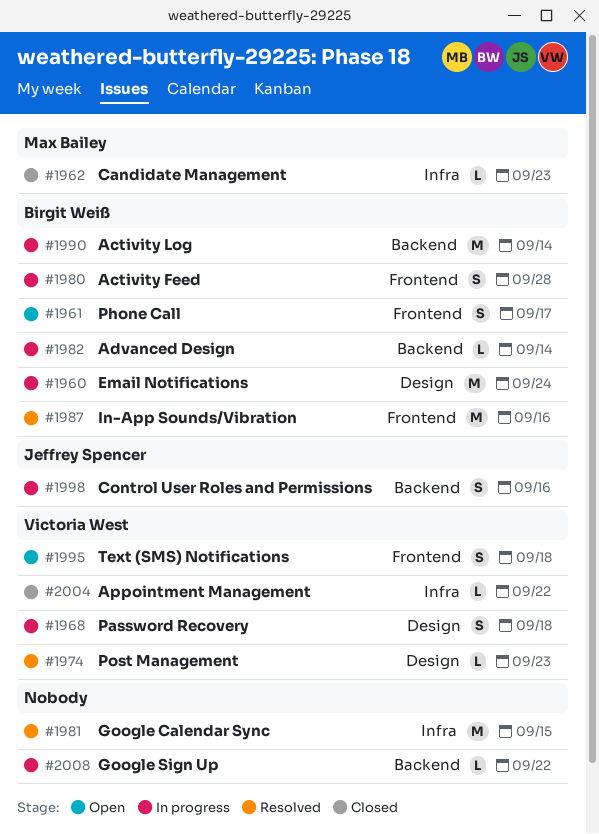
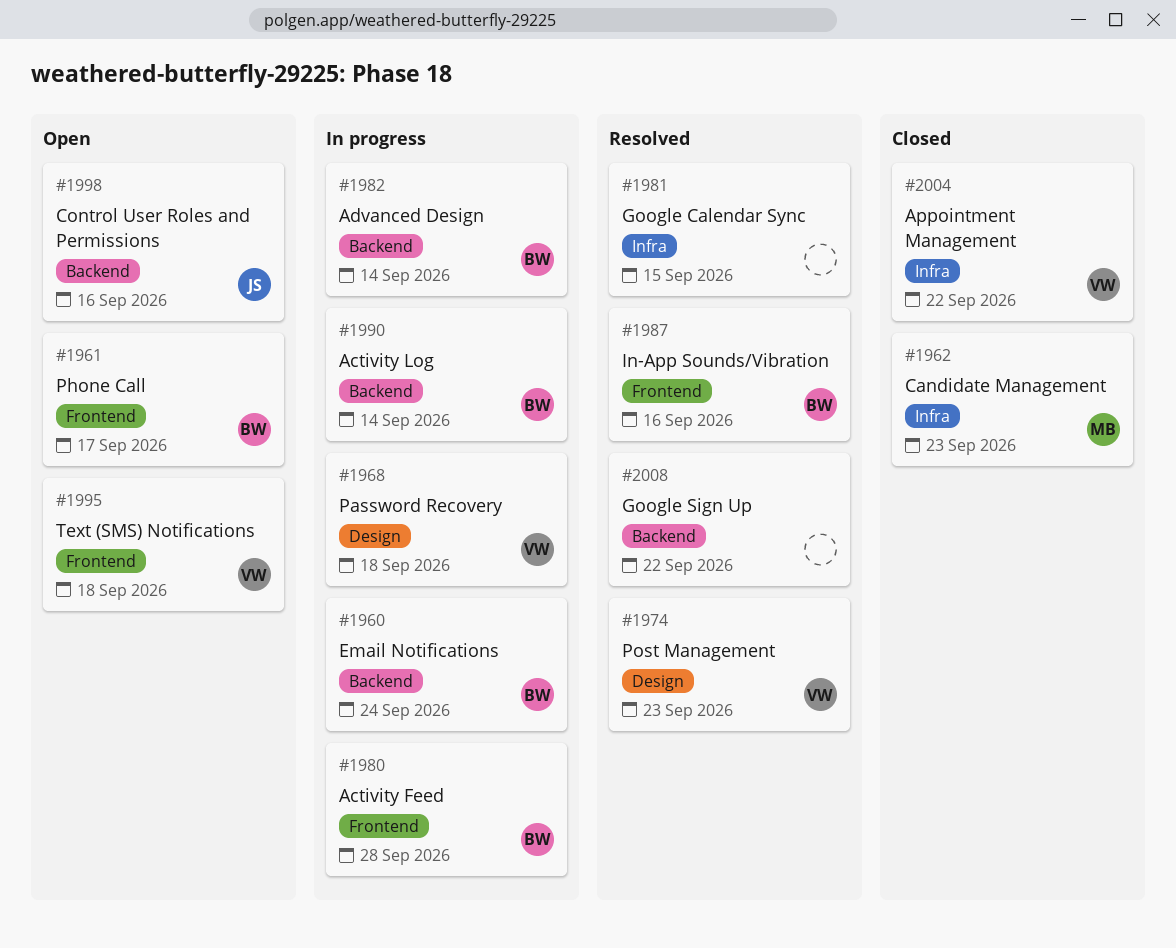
#1960, label: Design -> Backend
#1998, status: In progress -> Open
#2008, status: In progress -> Resolved

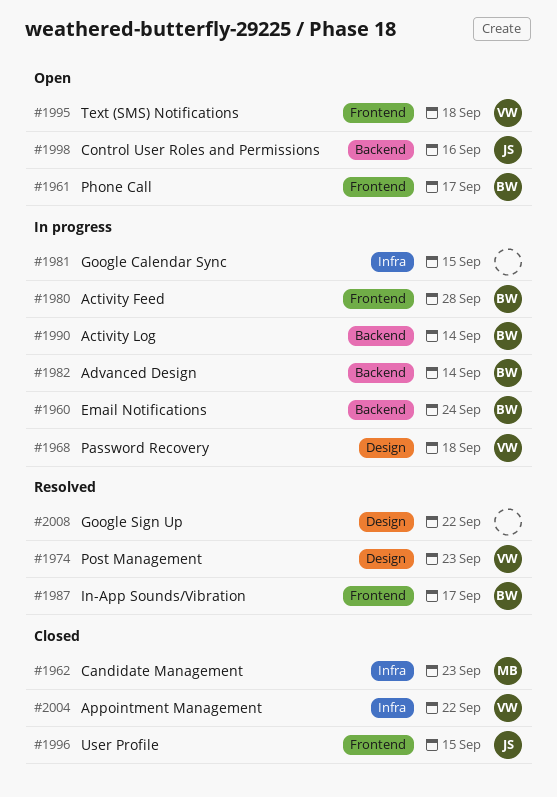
#1981, status: Resolved -> In progress
#1987, due: Sep 16 -> Sep 17
#1996: none -> present
#2008, label: Backend -> Design

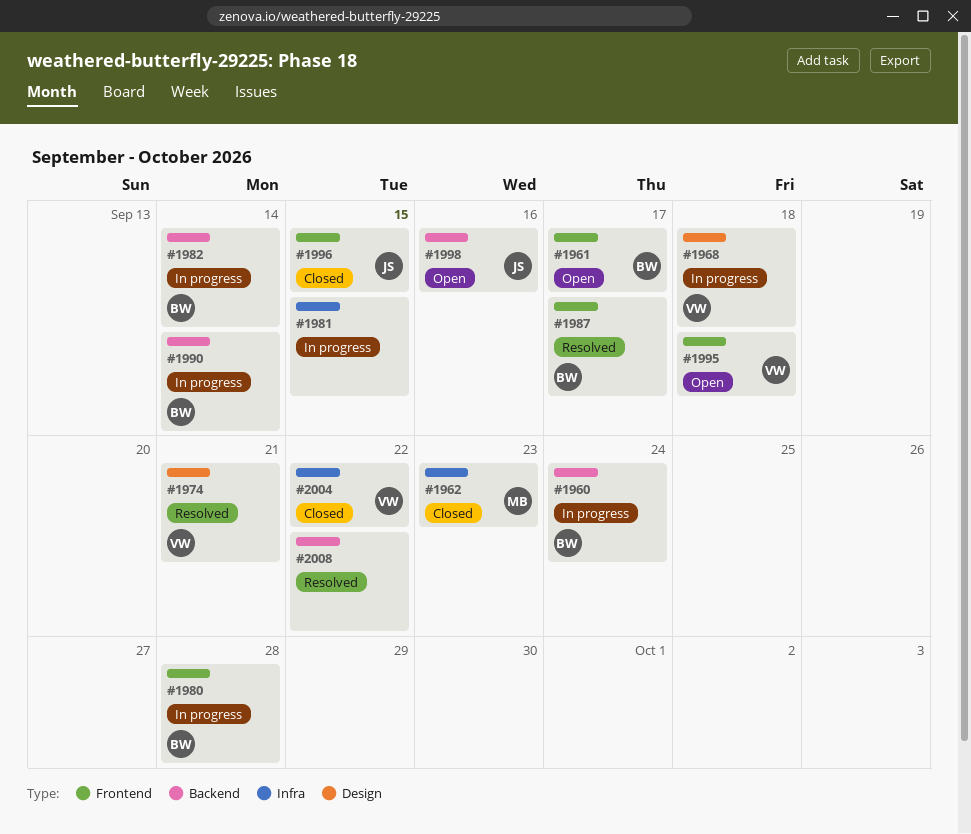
#1974, due: Sep 23 -> Sep 21
#2008, label: Design -> Backend

